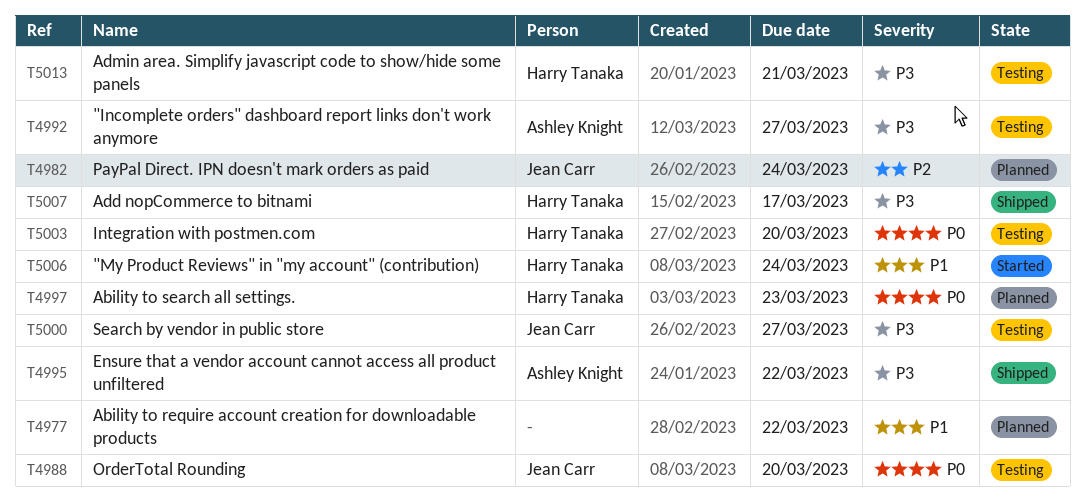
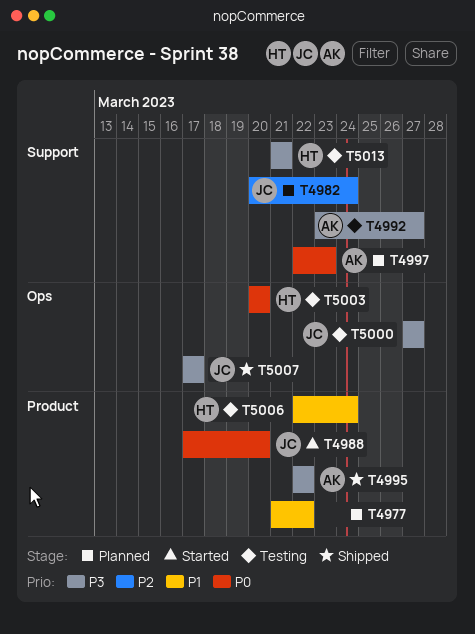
T4988, status: Testing -> Started
T4997, owner: Harry Tanaka -> Ashley Knight
T5006, status: Started -> Testing
T5007, owner: Harry Tanaka -> Jean Carr

